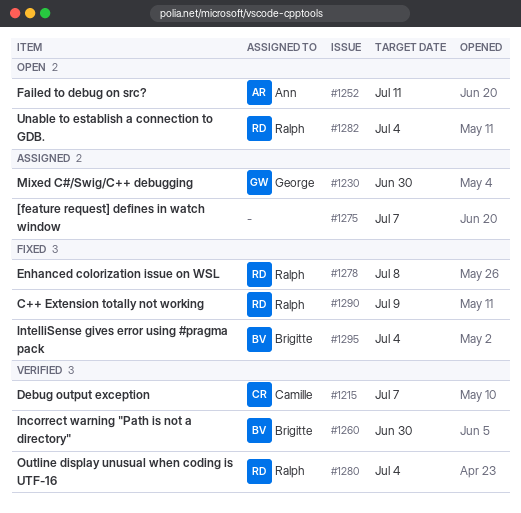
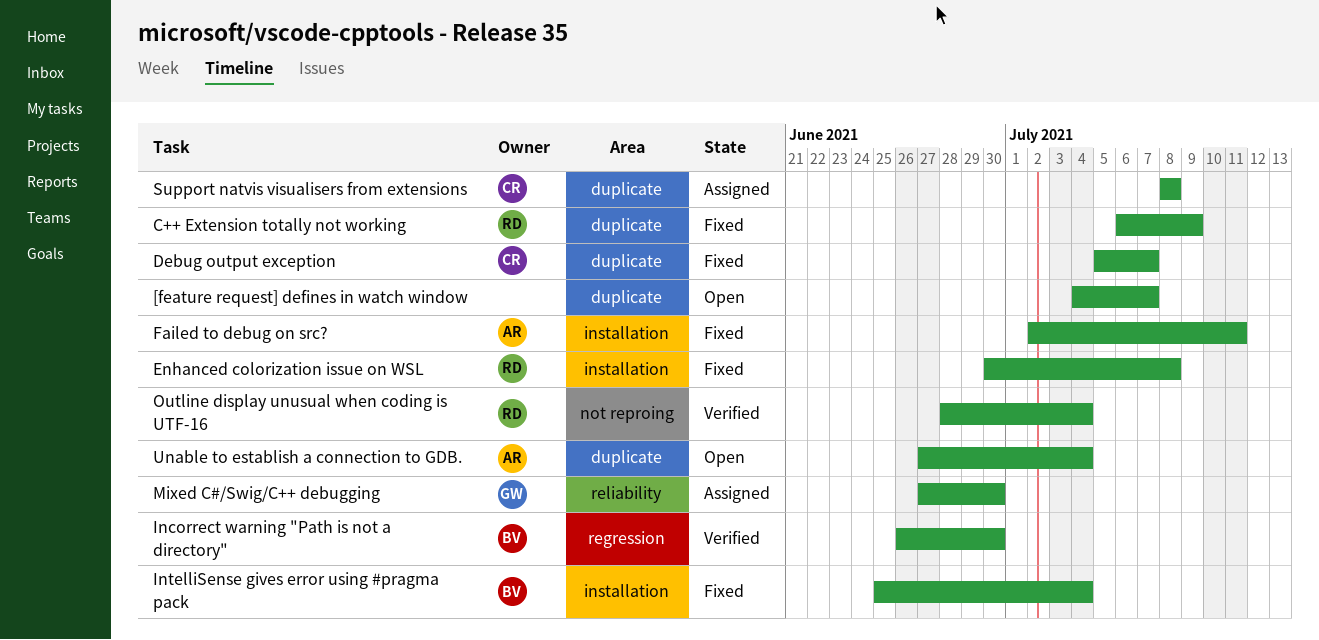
[feature request] defines in watch window, status: Assigned -> Open
Debug output exception, status: Verified -> Fixed
Failed to debug on src?, status: Open -> Fixed
Support natvis visualisers from extensions: none -> present
Unable to establish a connection to GDB., owner: Ralph -> Ann

